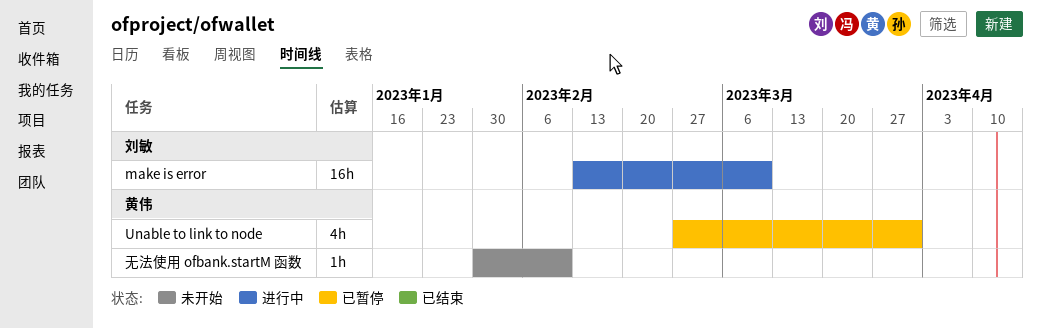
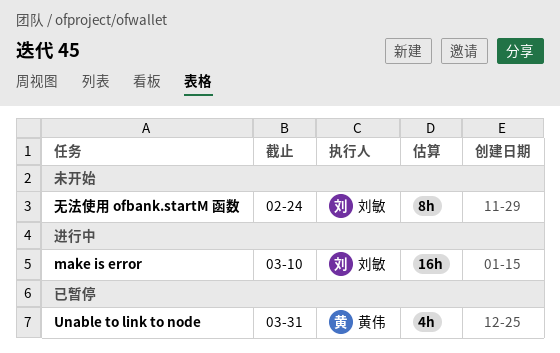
无法使用 ofbank.startM 函数, owner: 黄伟 -> 刘敏
无法使用 ofbank.startM 函数, estimate: 1h -> 8h
无法使用 ofbank.startM 函数, due: Feb 10 -> Feb 24

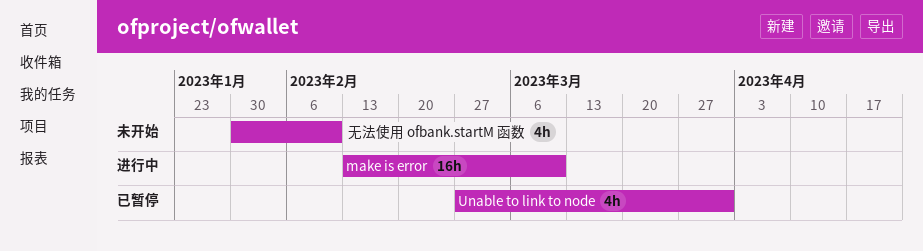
无法使用 ofbank.startM 函数, estimate: 8h -> 4h
无法使用 ofbank.startM 函数, due: Feb 24 -> Feb 10

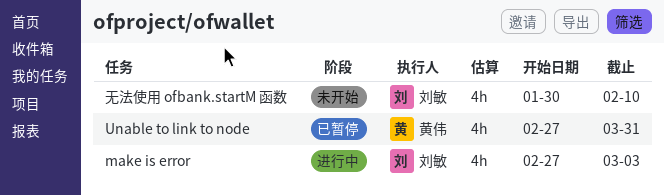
make is error, estimate: 16h -> 4h
make is error, start: Feb 13 -> Feb 27
make is error, due: Mar 10 -> Mar 3

